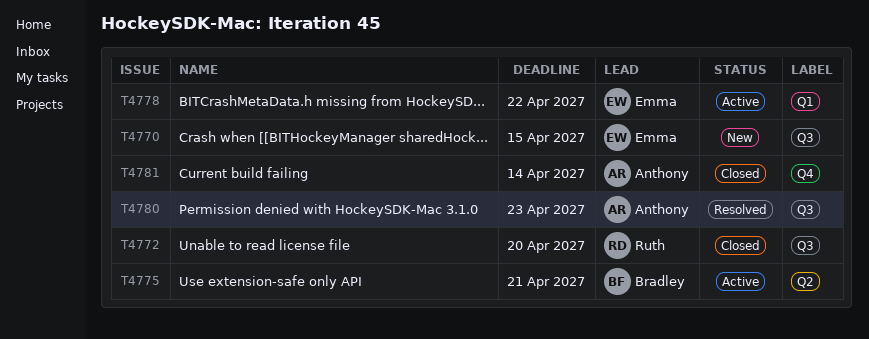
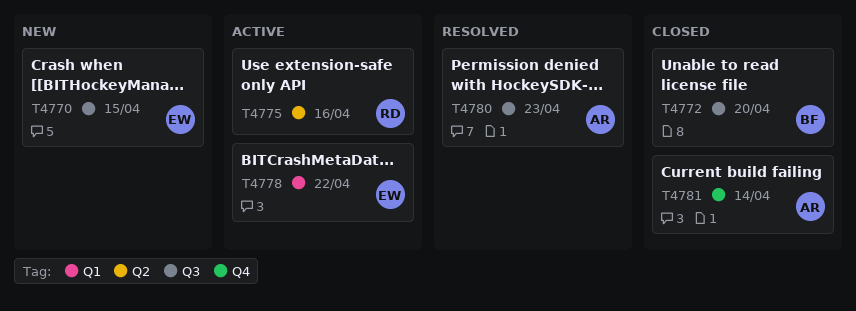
T4772, owner: Ruth -> Bradley
T4775, owner: Bradley -> Ruth
T4775, due: Apr 21 -> Apr 16

